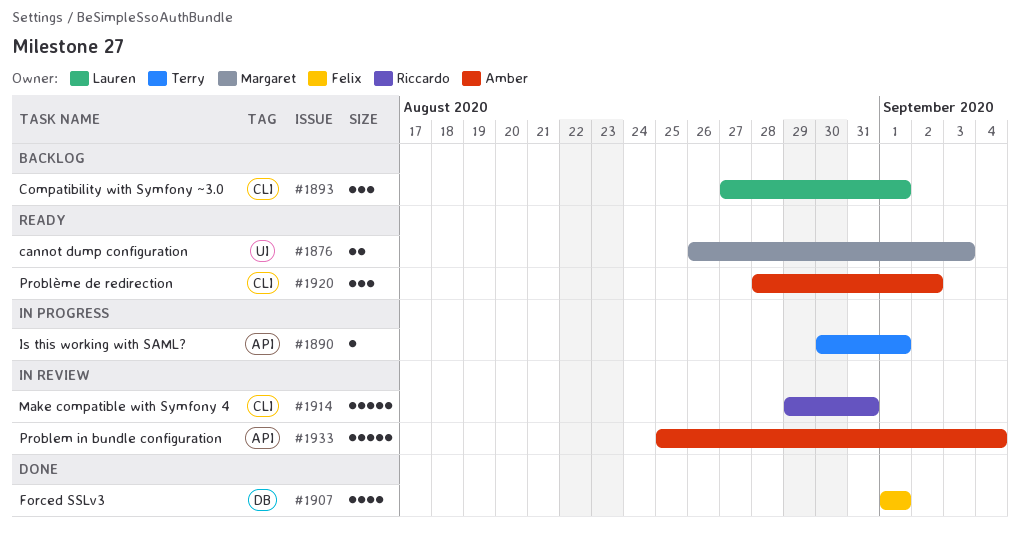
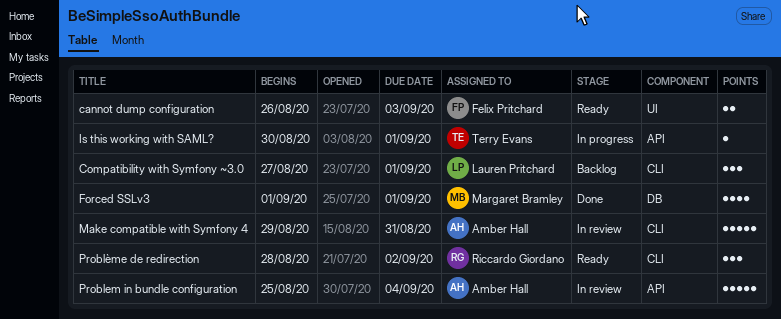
cannot dump configuration, owner: Margaret Bramley -> Felix Pritchard
Forced SSLv3, owner: Felix Pritchard -> Margaret Bramley
Make compatible with Symfony 4, owner: Riccardo Giordano -> Amber Hall
Problème de redirection, owner: Amber Hall -> Riccardo Giordano

